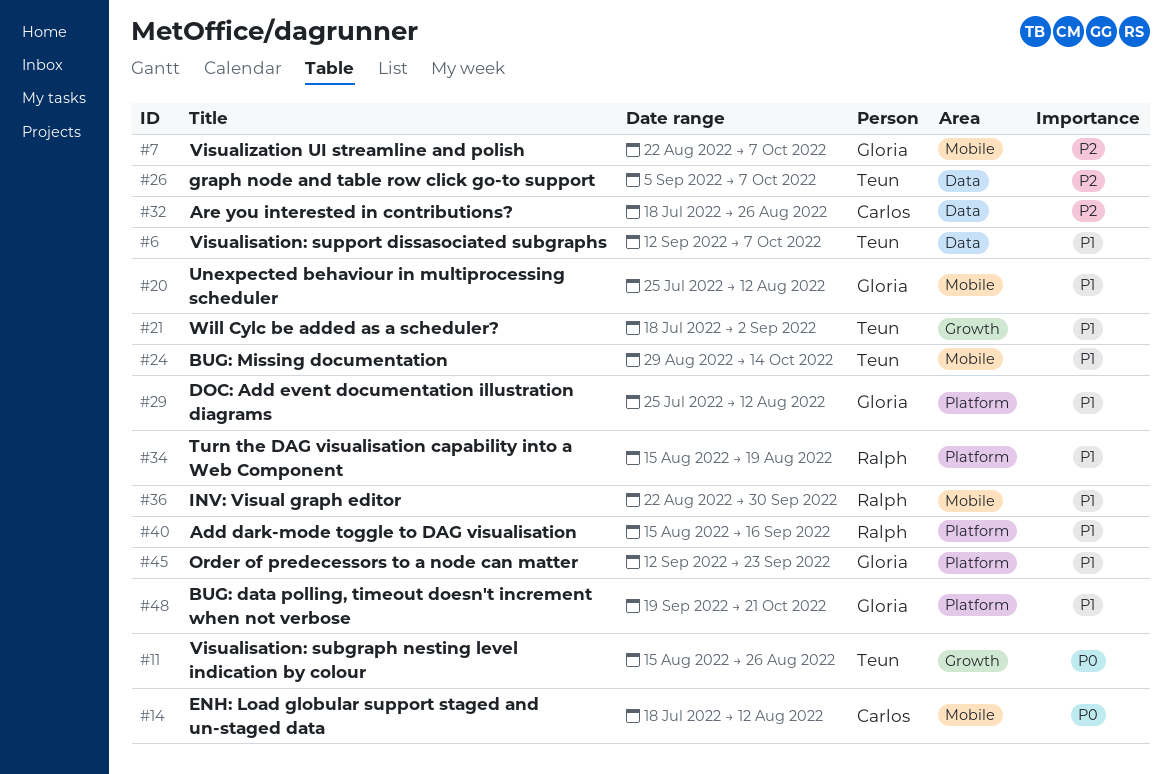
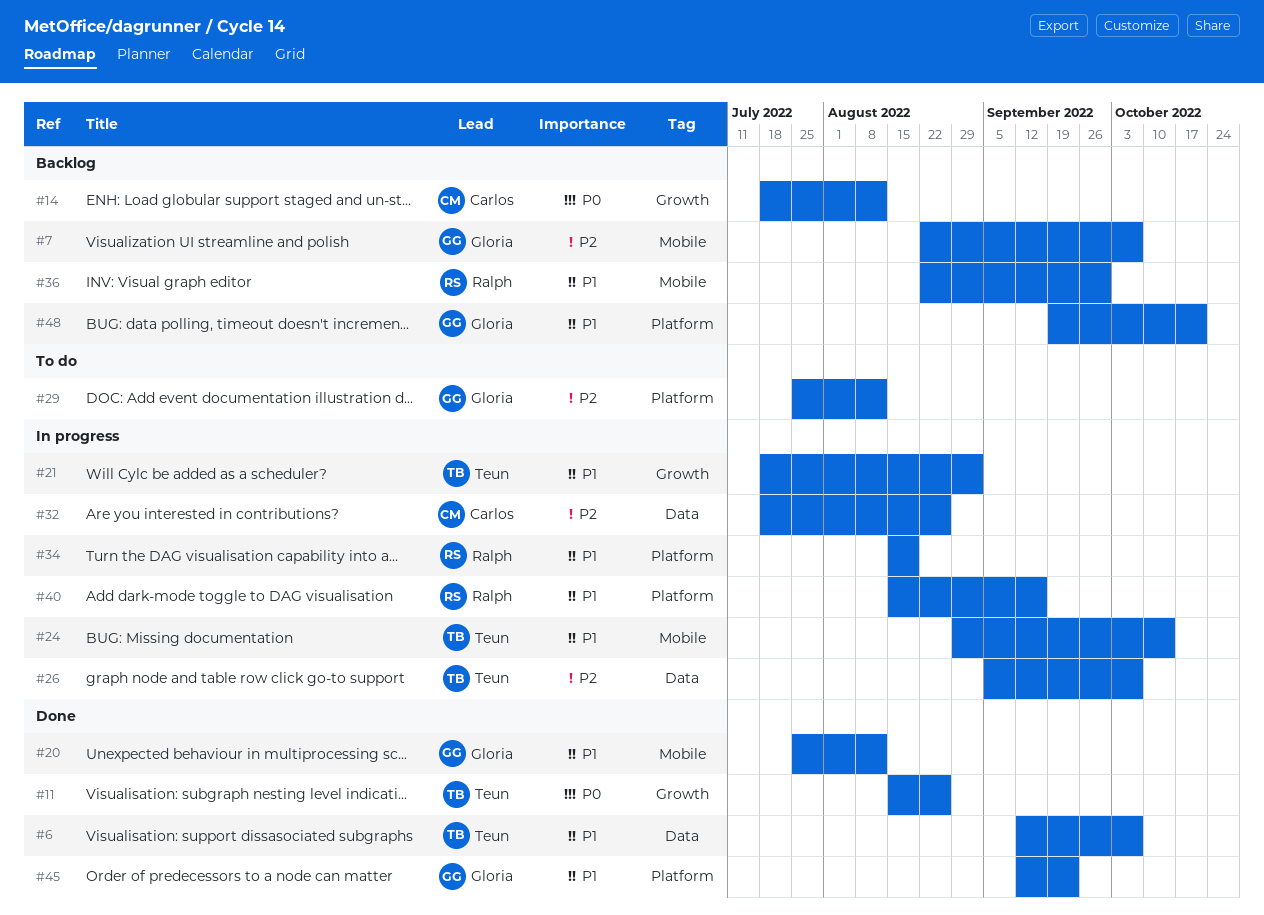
#14, label: Mobile -> Growth
#29, priority: P1 -> P2

